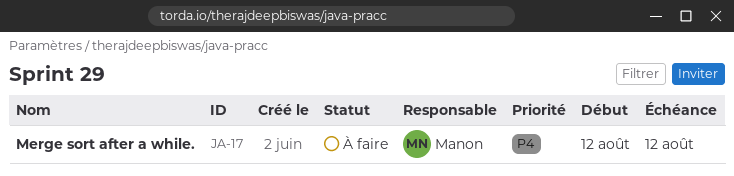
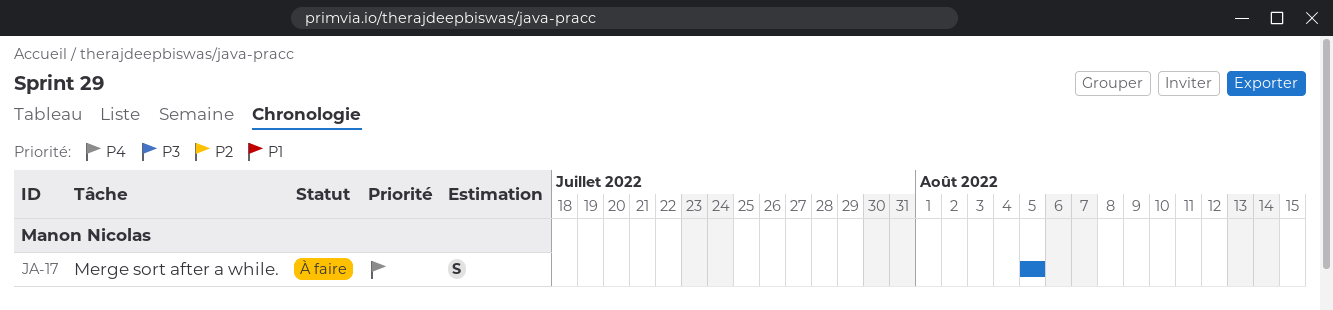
JA-17, start: Aug 12 -> Aug 5
JA-17, due: Aug 12 -> Aug 5

